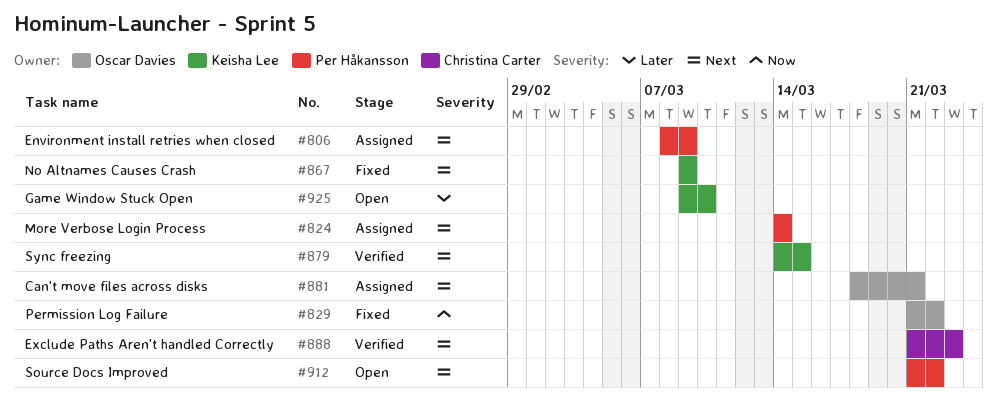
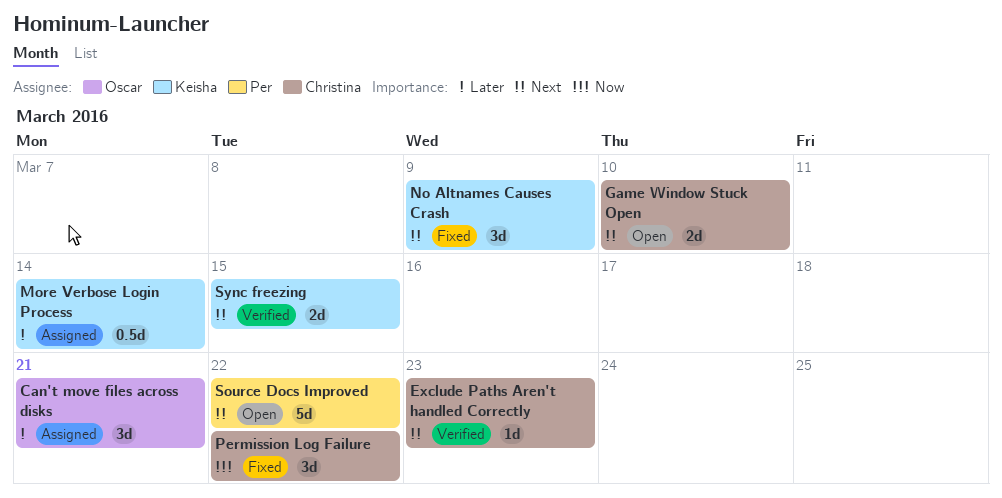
Can't move files across disks, priority: Next -> Later
Environment install retries when closed: present -> none
Game Window Stuck Open, owner: Keisha Lee -> Christina Carter
Game Window Stuck Open, priority: Later -> Next
More Verbose Login Process, owner: Per Håkansson -> Keisha Lee
More Verbose Login Process, priority: Next -> Later
Permission Log Failure, owner: Oscar Davies -> Christina Carter

